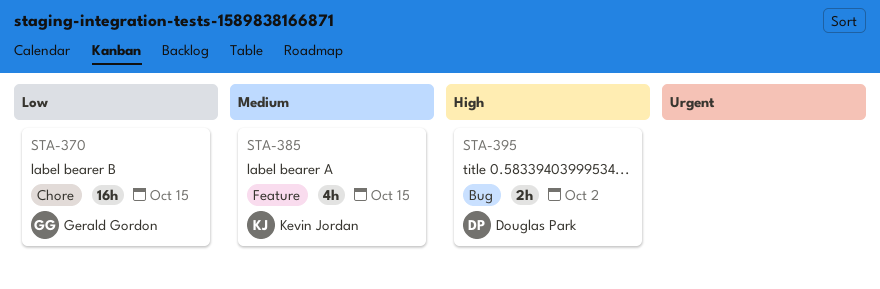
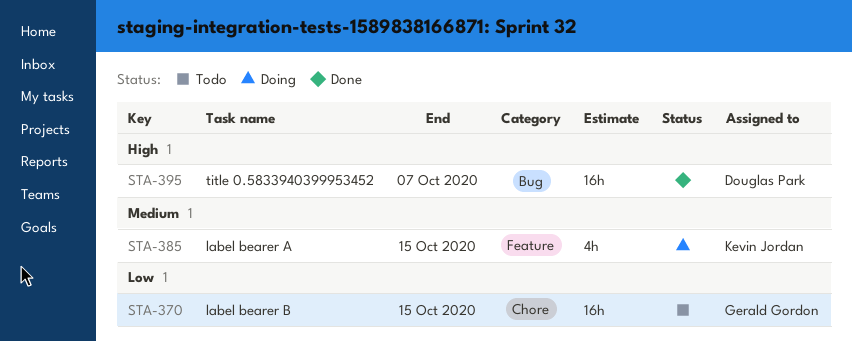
STA-395, estimate: 2h -> 16h
STA-395, due: Oct 2 -> Oct 7

